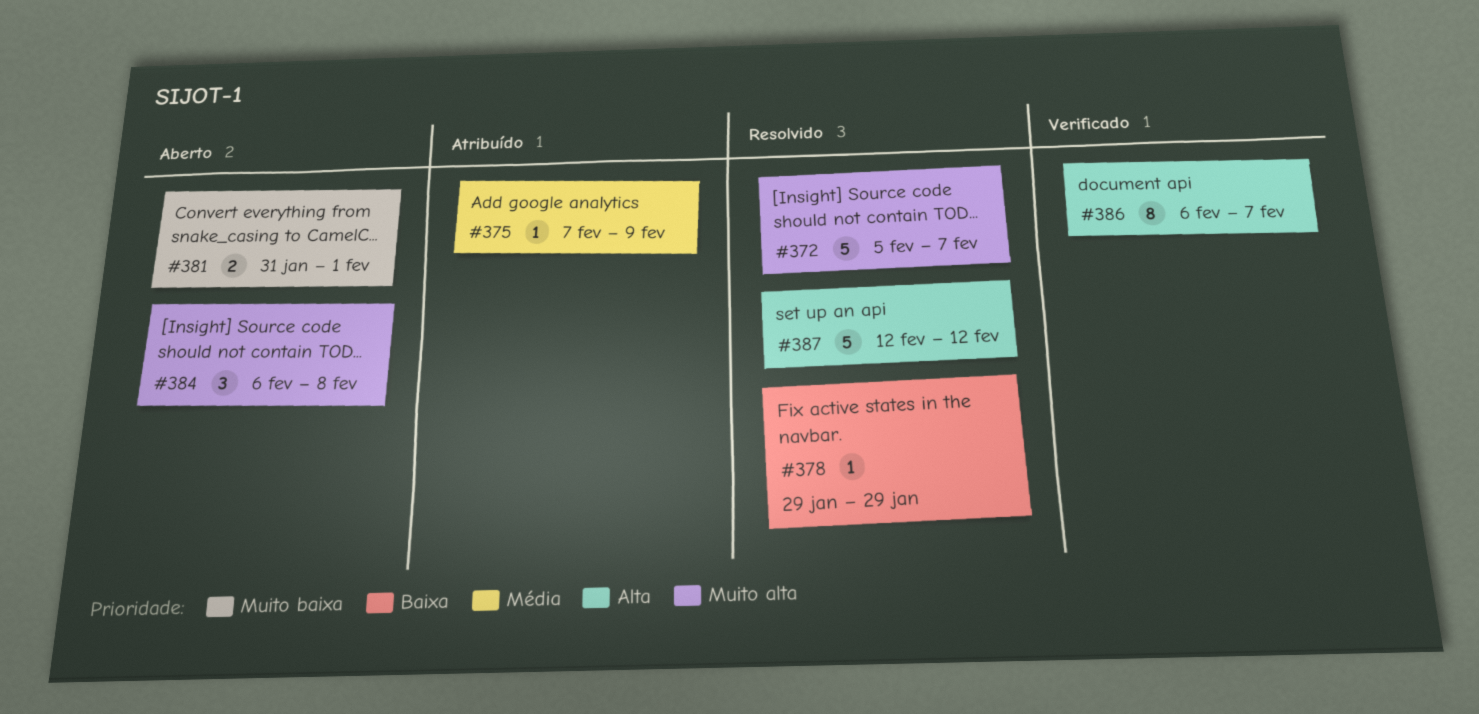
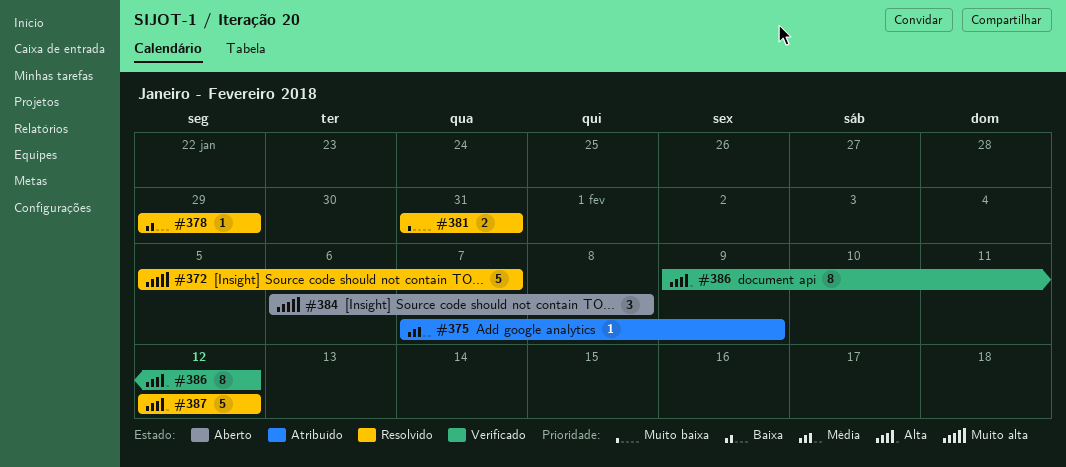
#381, status: Aberto -> Resolvido
#381, due: Feb 1 -> Jan 31
#386, start: Feb 6 -> Feb 9
#386, due: Feb 7 -> Feb 12

